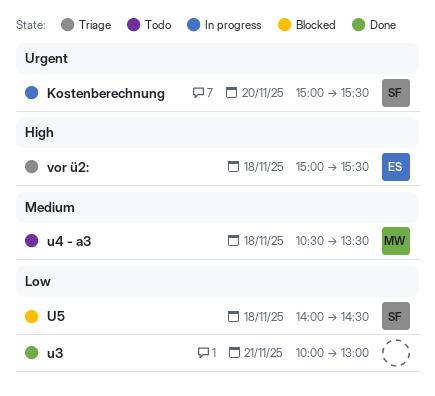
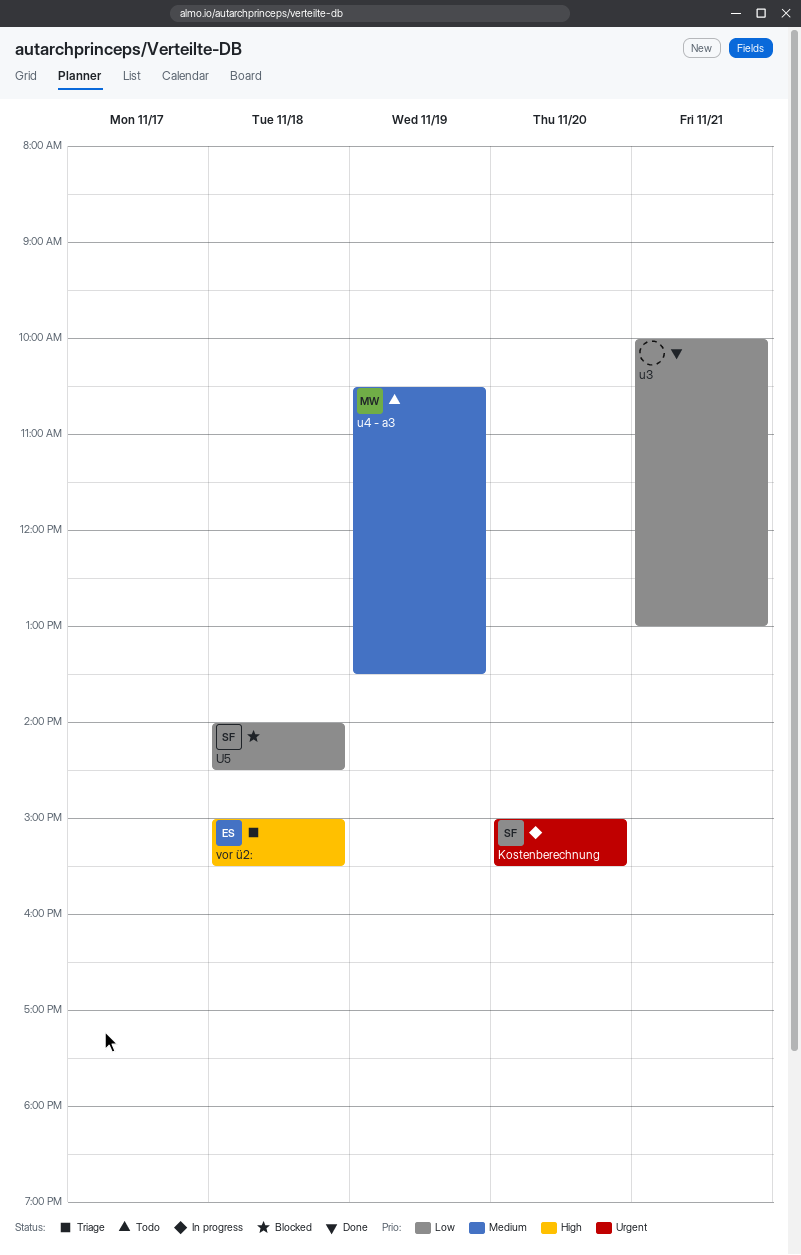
u4 - a3, day: Nov 18 -> Nov 19

